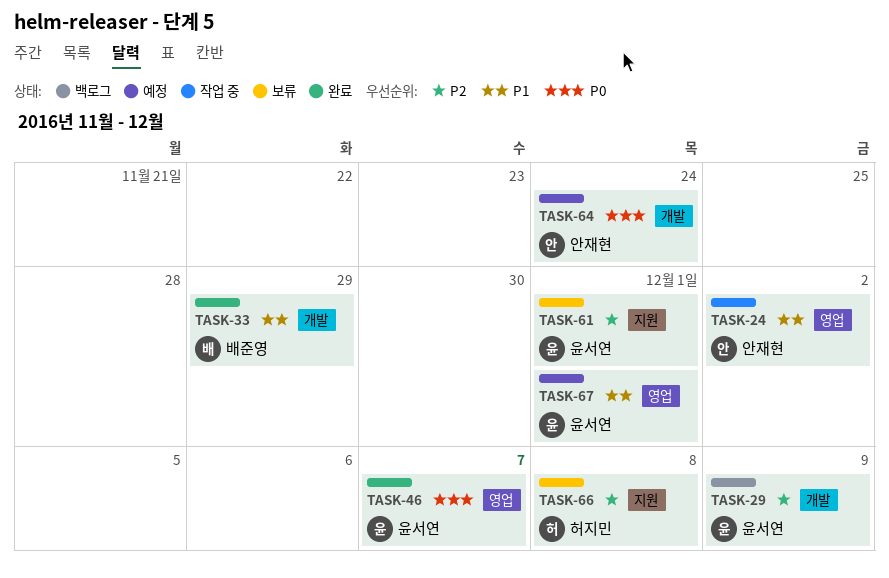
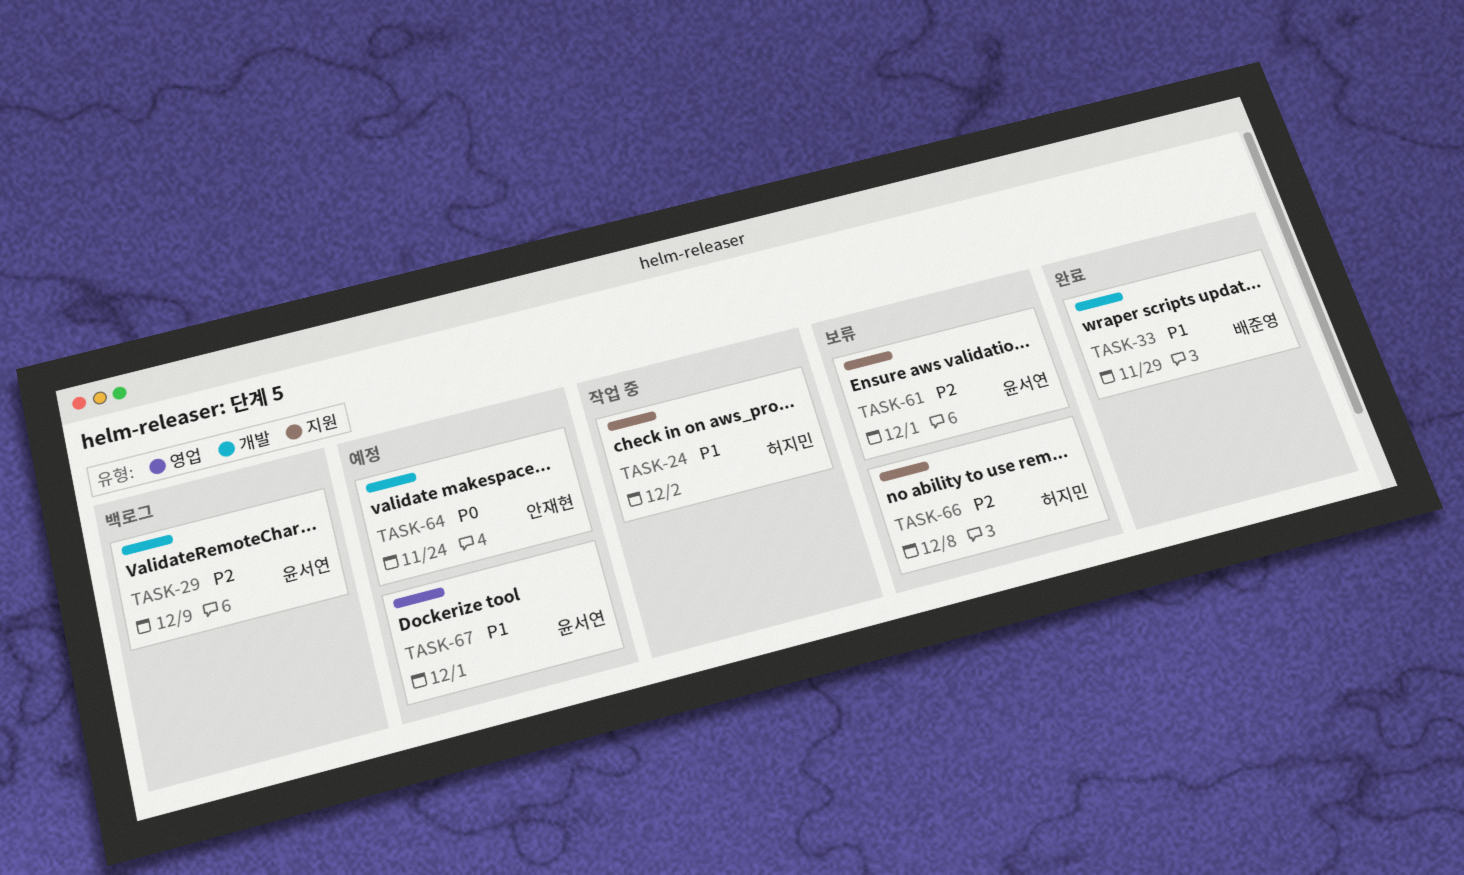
TASK-24, owner: 안재현 -> 허지민
TASK-24, label: 영업 -> 지원
TASK-46: present -> none

